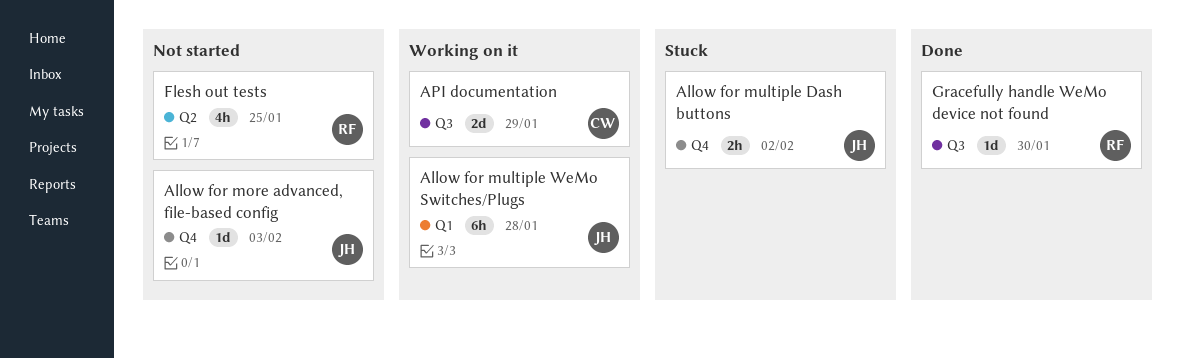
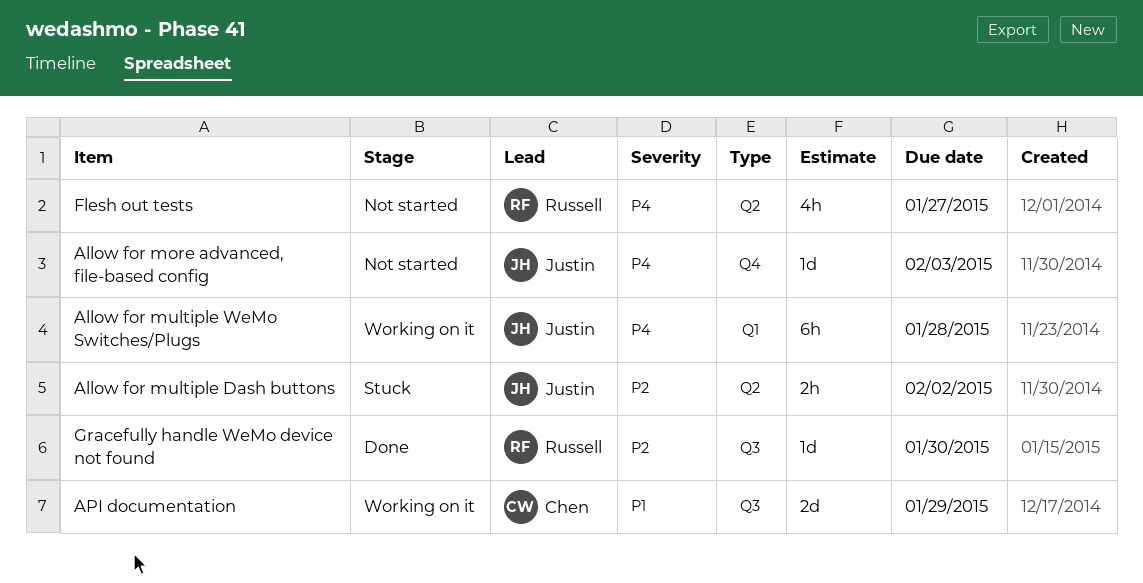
Allow for multiple Dash buttons, label: Q4 -> Q2
Flesh out tests, due: Jan 25 -> Jan 27

